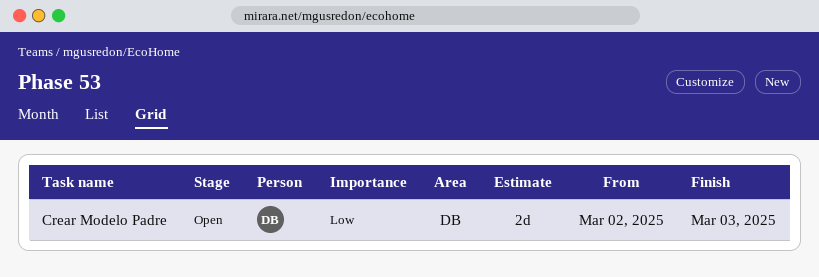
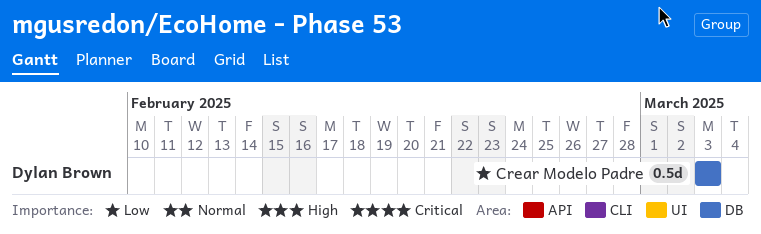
Crear Modelo Padre, estimate: 2d -> 0.5d
Crear Modelo Padre, start: Mar 2 -> Mar 3

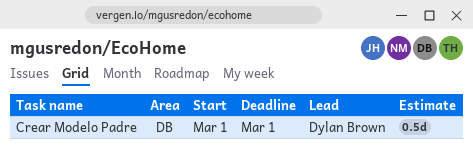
Crear Modelo Padre, start: Mar 3 -> Mar 1
Crear Modelo Padre, due: Mar 3 -> Mar 1

